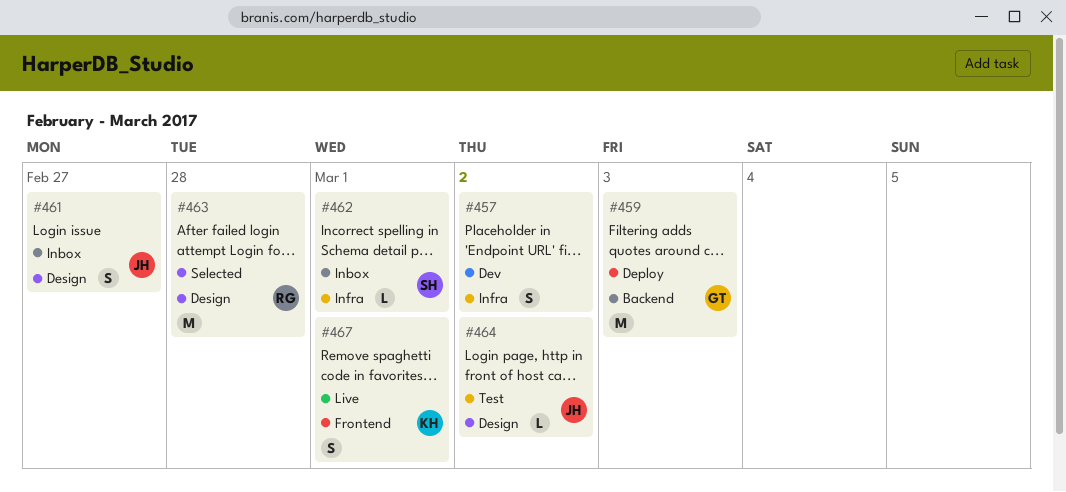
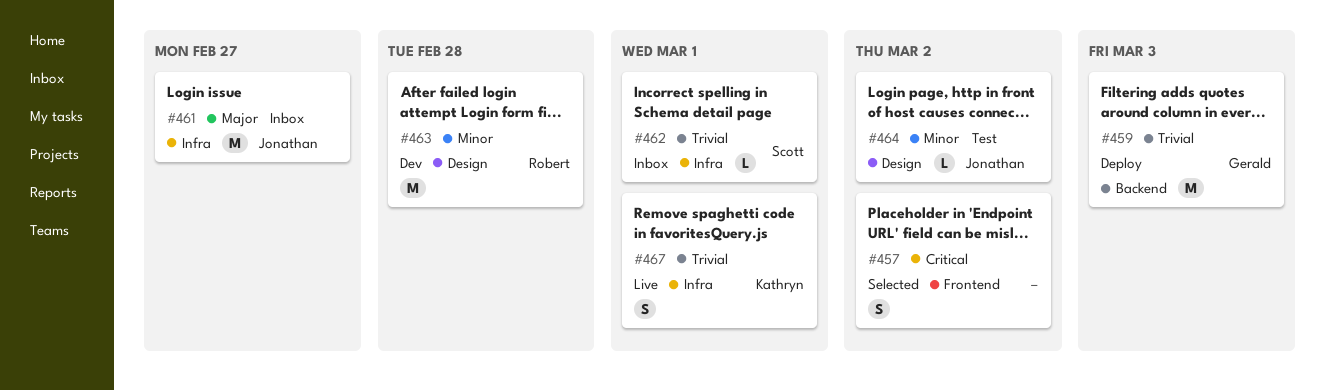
#457, status: Dev -> Selected
#457, label: Infra -> Frontend
#461, label: Design -> Infra
#461, estimate: S -> M
#463, status: Selected -> Dev
#467, label: Frontend -> Infra

